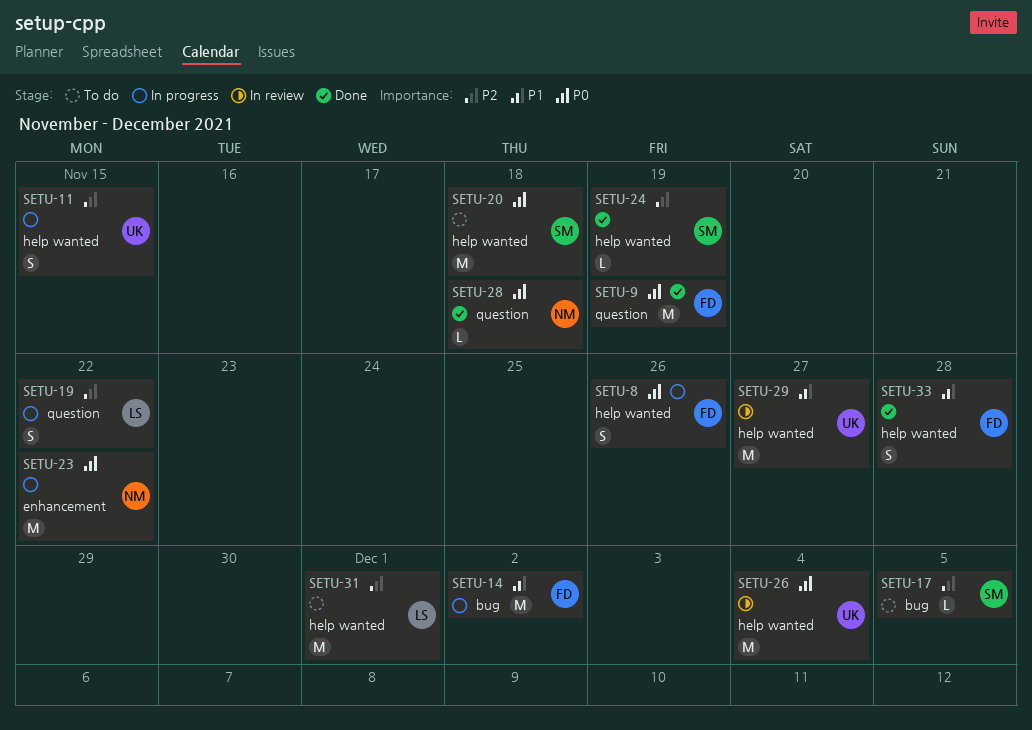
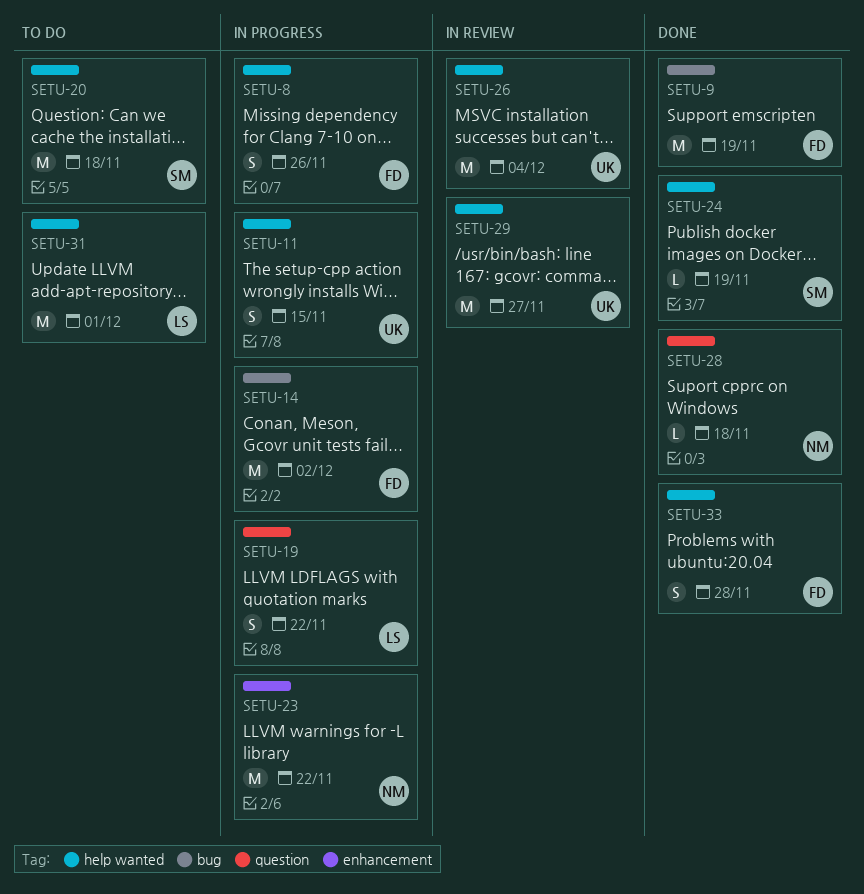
SETU-9, label: question -> bug
SETU-17: present -> none

